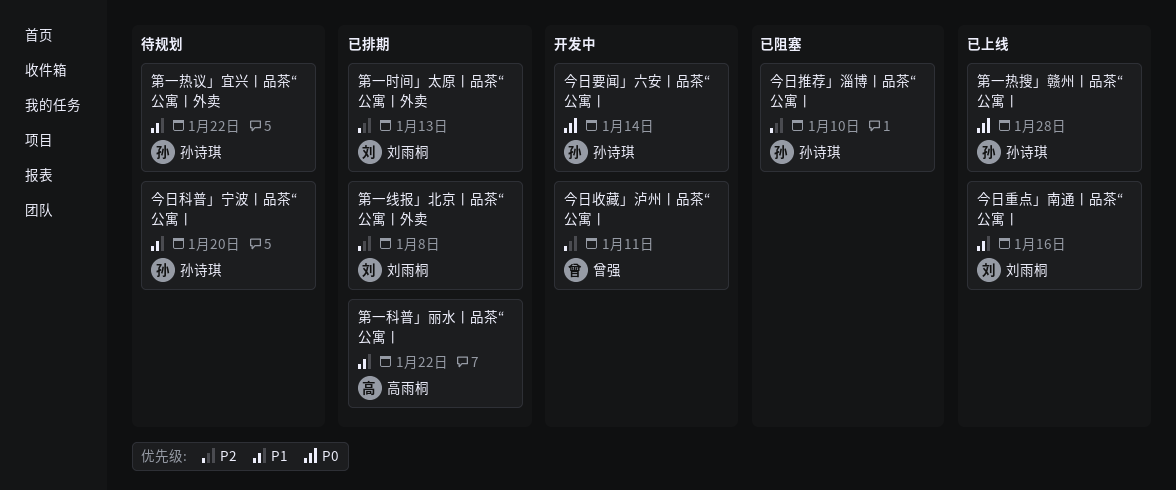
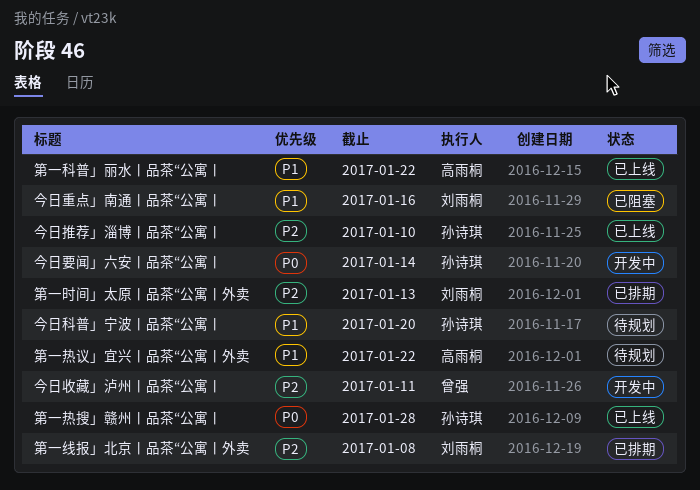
今日推荐」淄博丨品茶“公寓丨, status: 已阻塞 -> 已上线
今日重点」南通丨品茶“公寓丨, status: 已上线 -> 已阻塞
第一热议」宜兴丨品茶“公寓丨外卖, owner: 孙诗琪 -> 高雨桐
第一科普」丽水丨品茶“公寓丨, status: 已排期 -> 已上线

